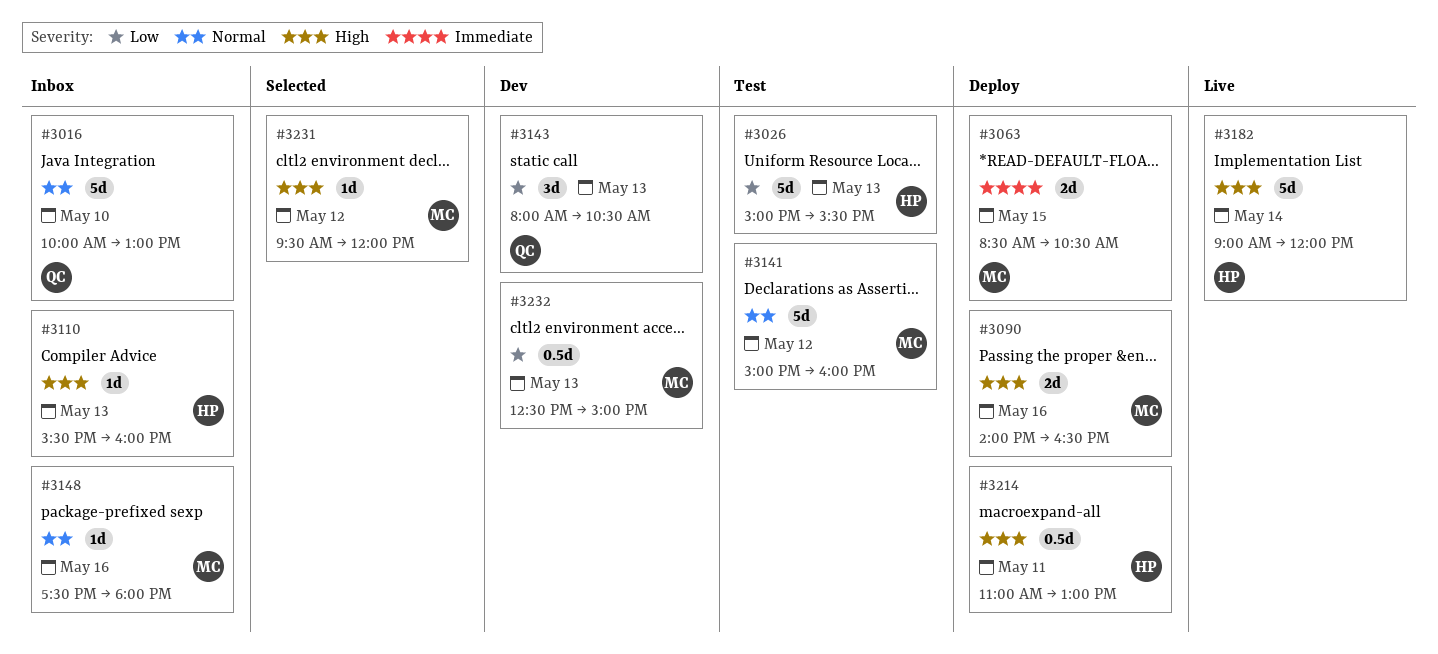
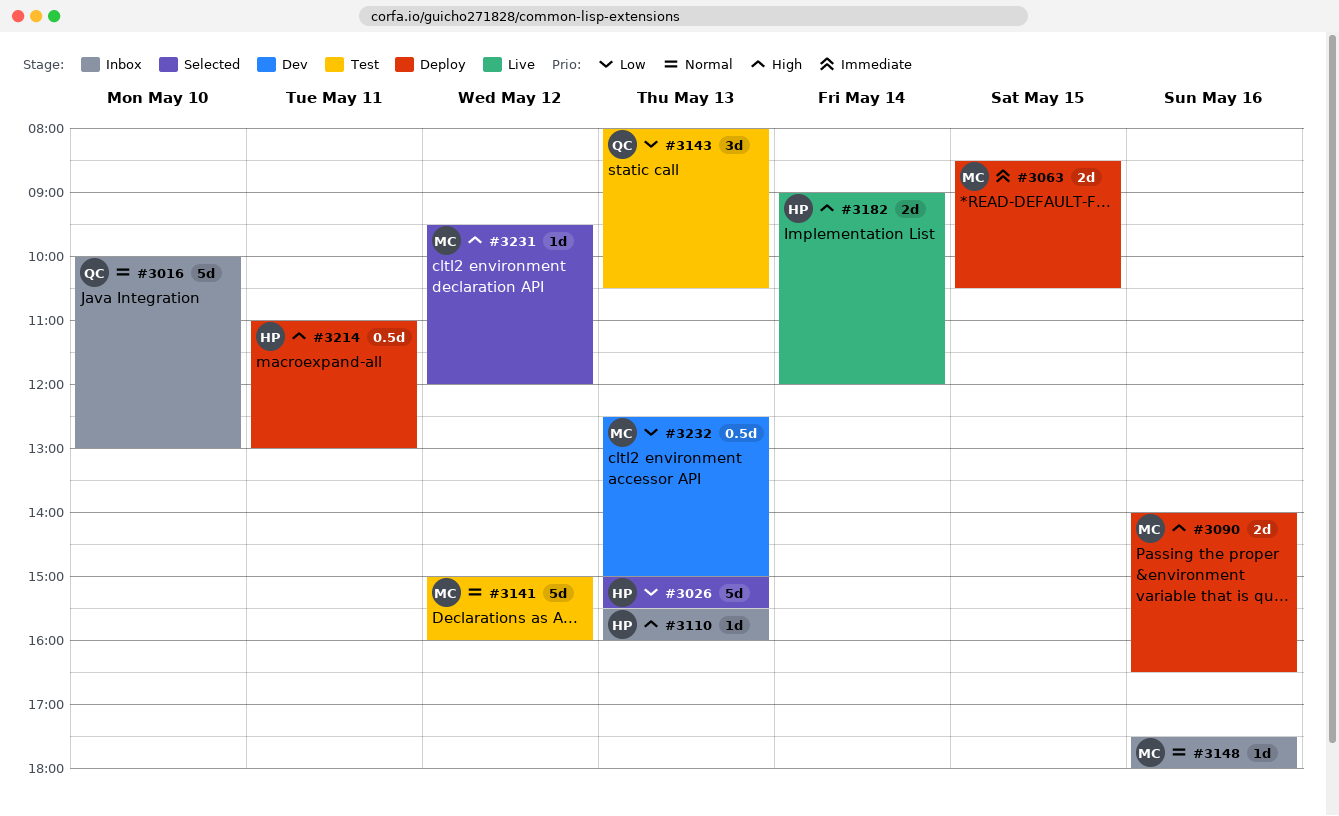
#3026, status: Test -> Selected
#3143, status: Dev -> Test
#3182, estimate: 5d -> 2d

